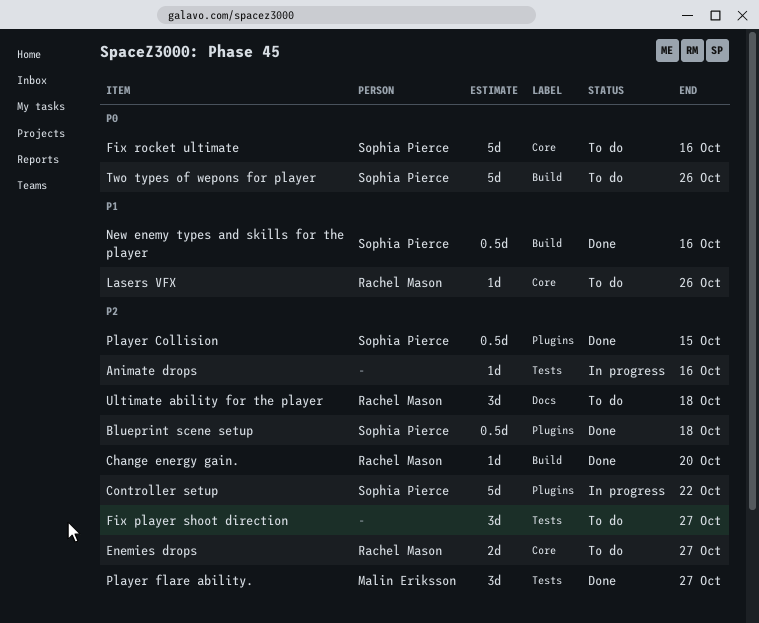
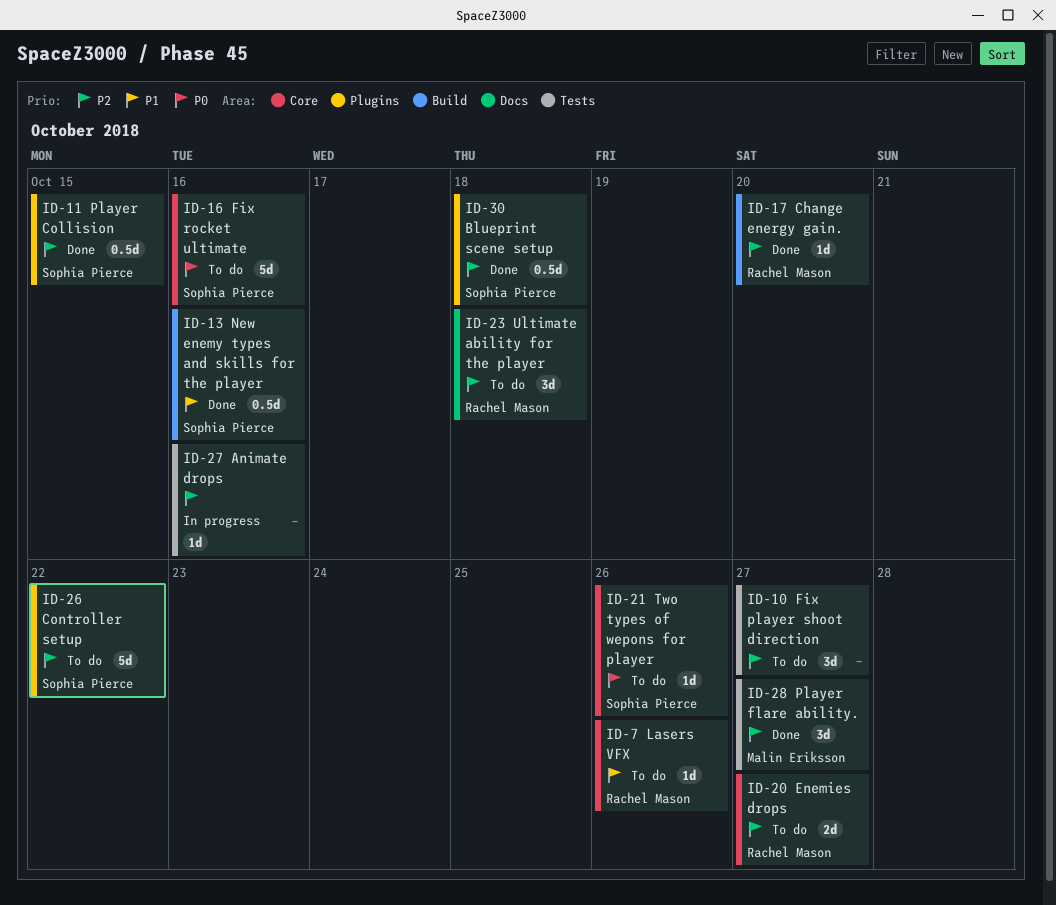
Controller setup, status: In progress -> To do
Two types of wepons for player, label: Build -> Core
Two types of wepons for player, estimate: 5d -> 1d

